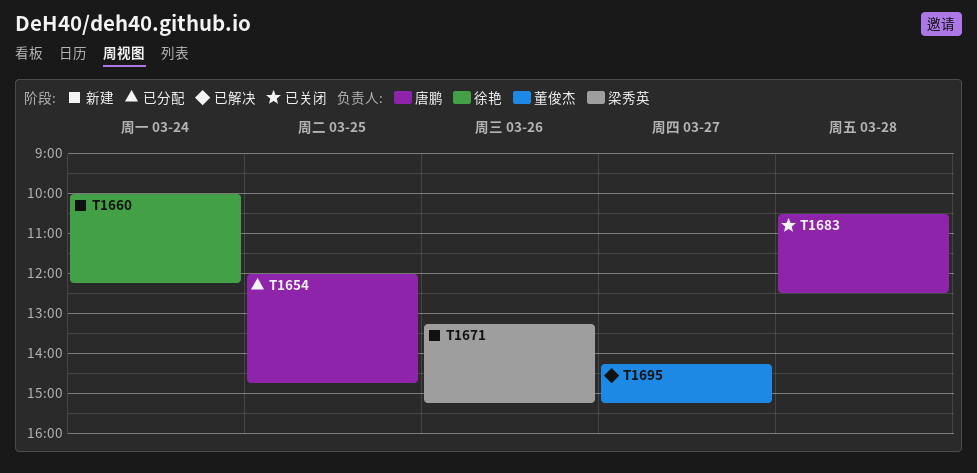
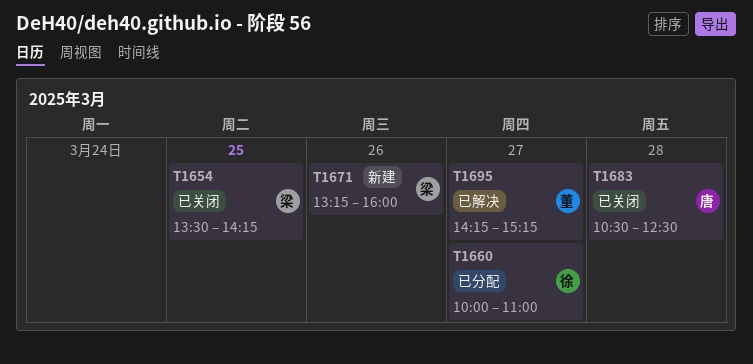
T1654, status: 已分配 -> 已关闭
T1654, owner: 唐鹏 -> 梁秀英
T1654, begins: 12:00 -> 13:30
T1654, ends: 14:45 -> 14:15
T1660, status: 新建 -> 已分配
T1660, day: Mar 24 -> Mar 27
T1660, ends: 12:15 -> 11:00
T1671, ends: 15:15 -> 16:00

